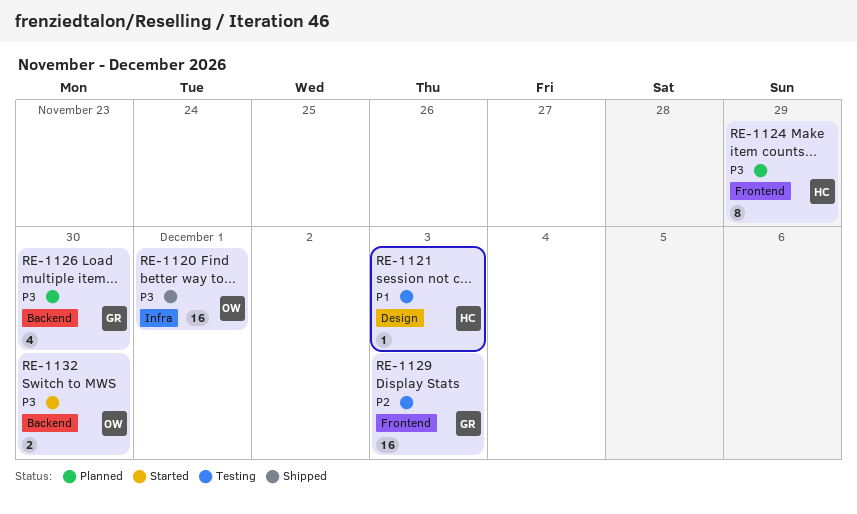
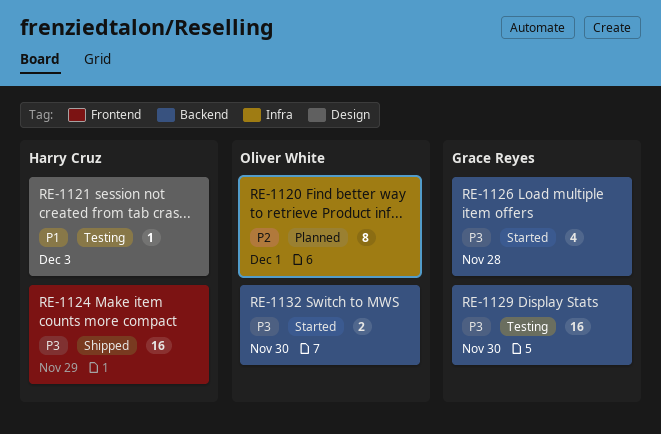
RE-1120, status: Shipped -> Planned
RE-1120, priority: P3 -> P2
RE-1120, estimate: 16 -> 8
RE-1124, status: Planned -> Shipped
RE-1124, estimate: 8 -> 16
RE-1126, status: Planned -> Started
RE-1126, due: Nov 30 -> Nov 28
RE-1129, priority: P2 -> P3
RE-1129, label: Frontend -> Backend
RE-1129, due: Dec 3 -> Nov 30

